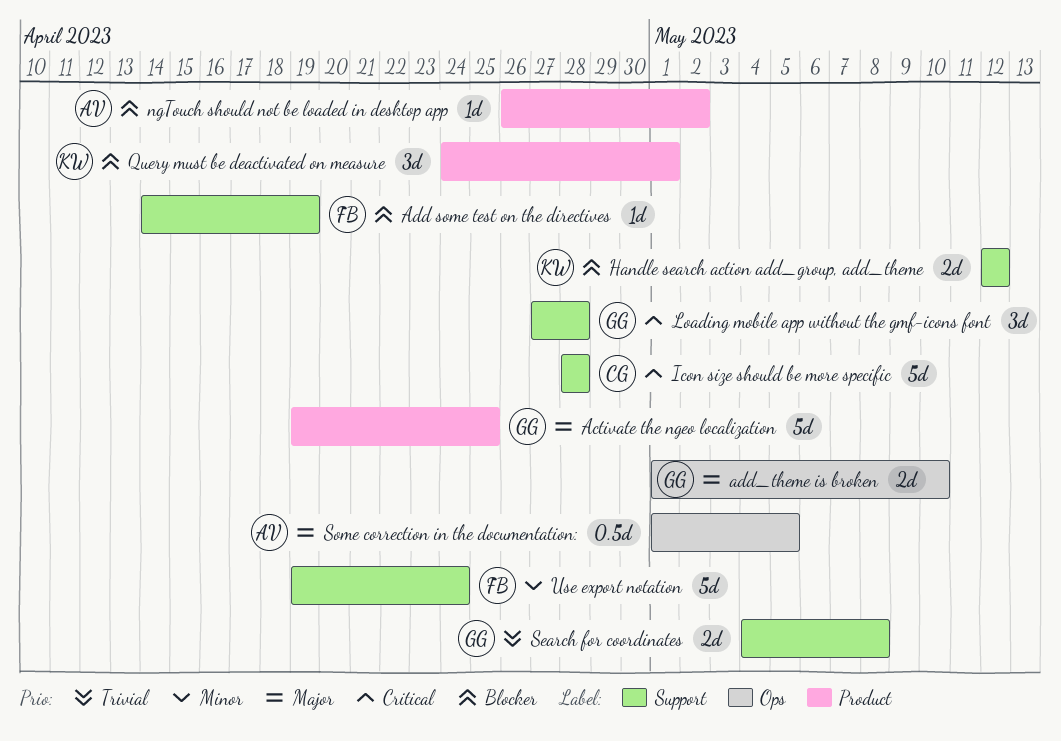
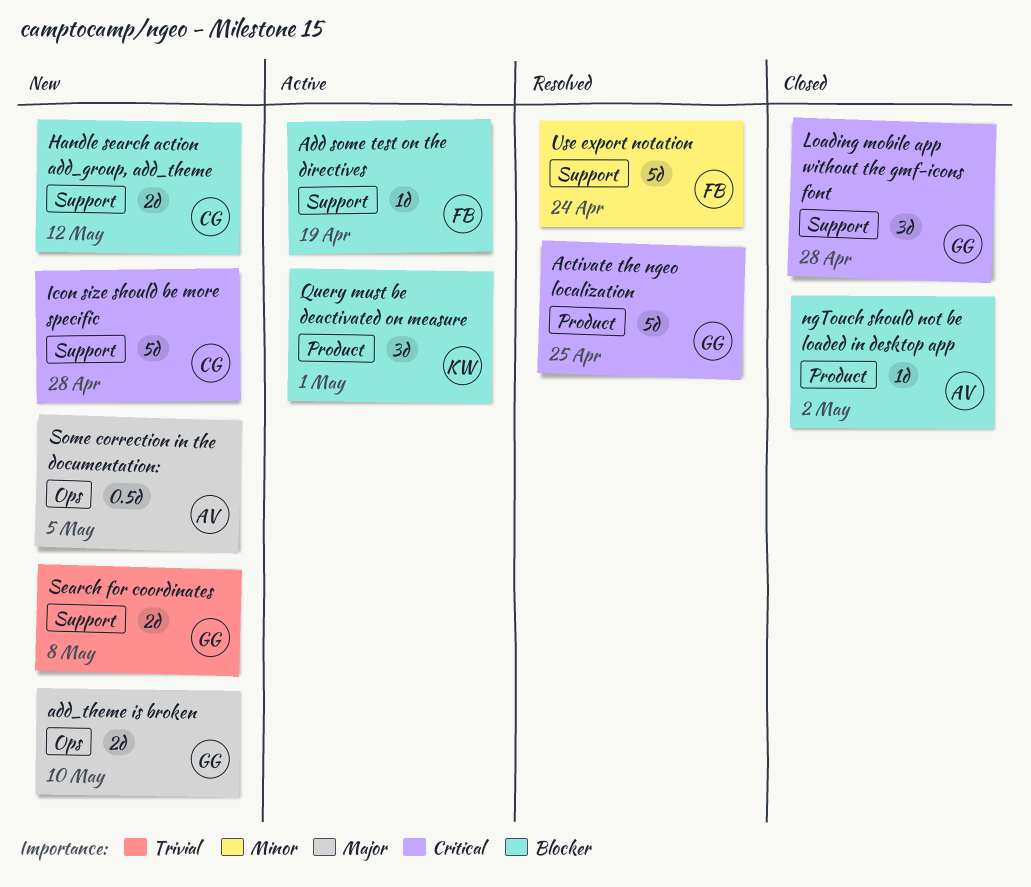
Activate the ngeo localization, priority: Major -> Critical
Handle search action add_group, add_theme, owner: KW -> CG

